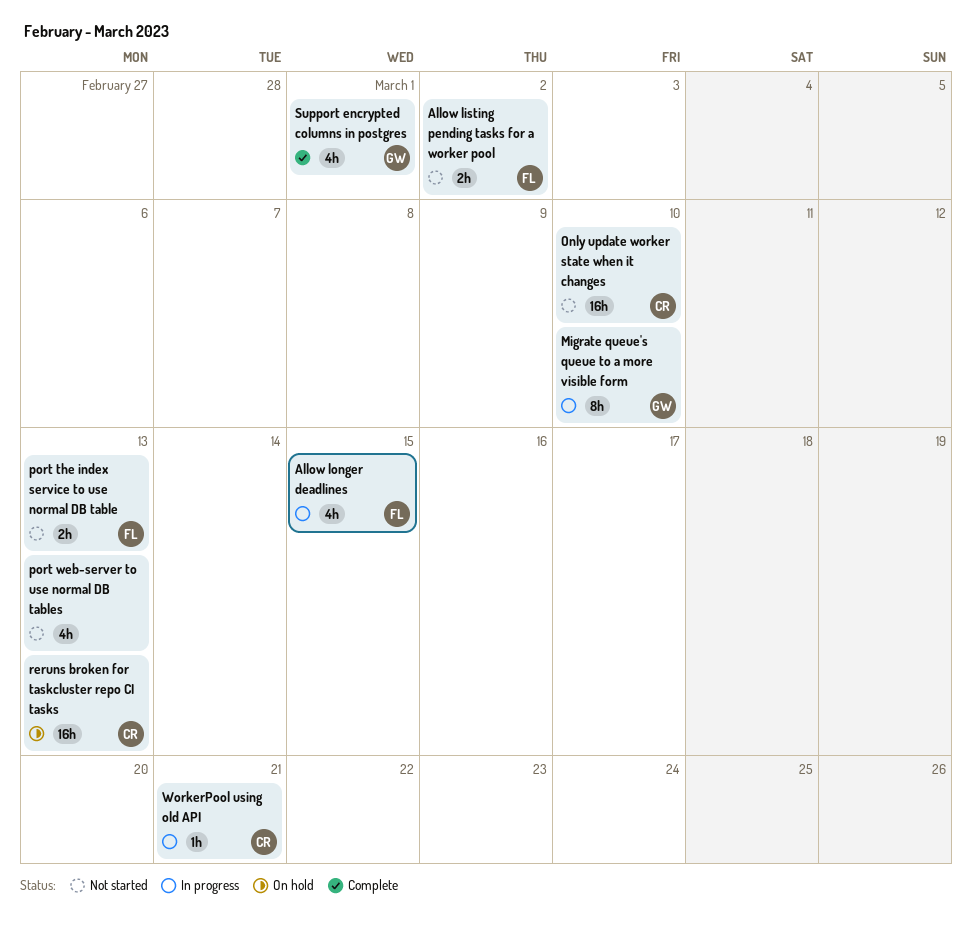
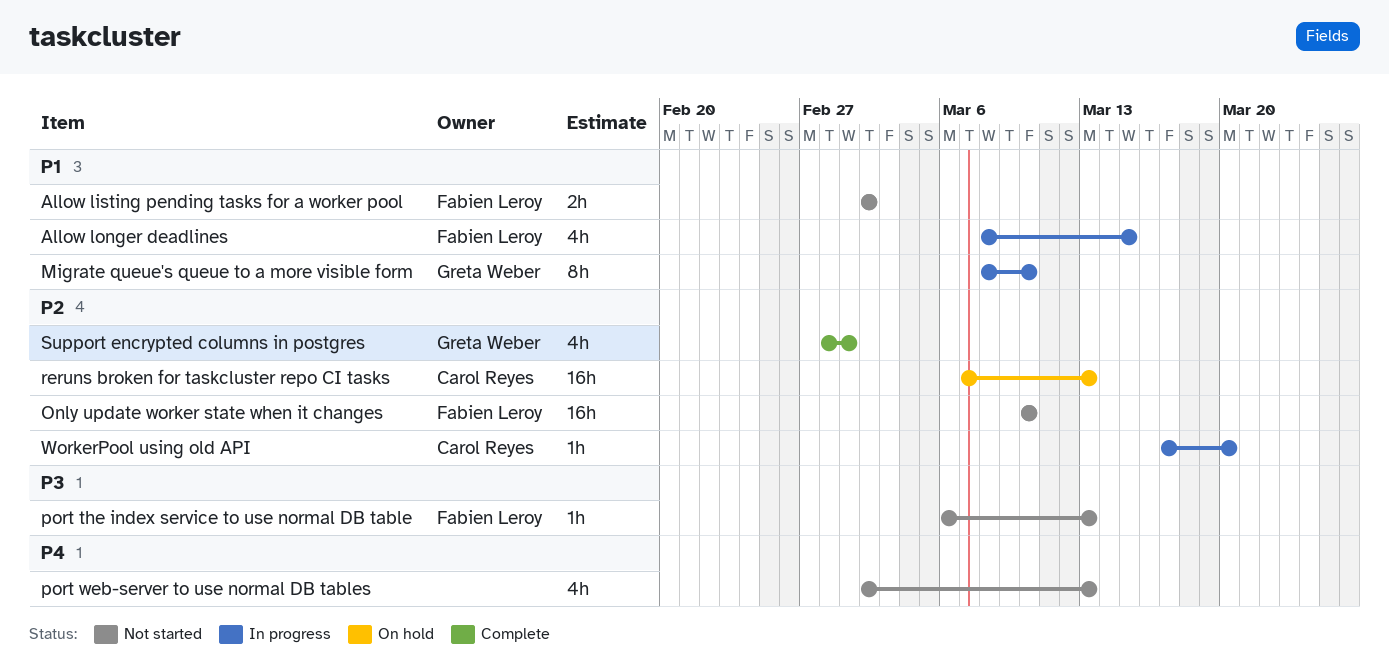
Only update worker state when it changes, owner: Carol Reyes -> Fabien Leroy
port the index service to use normal DB table, estimate: 2h -> 1h
WorkerPool using old API, due: Mar 21 -> Mar 20

